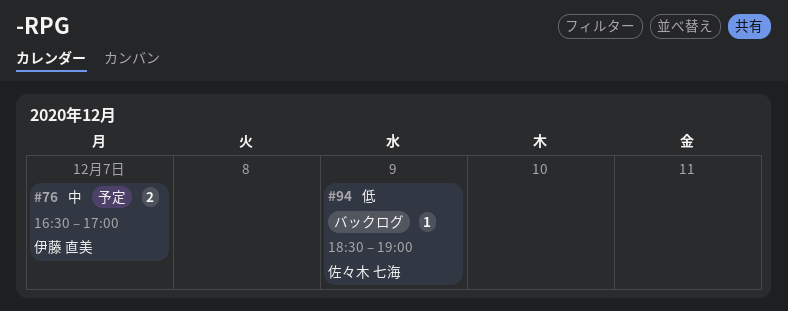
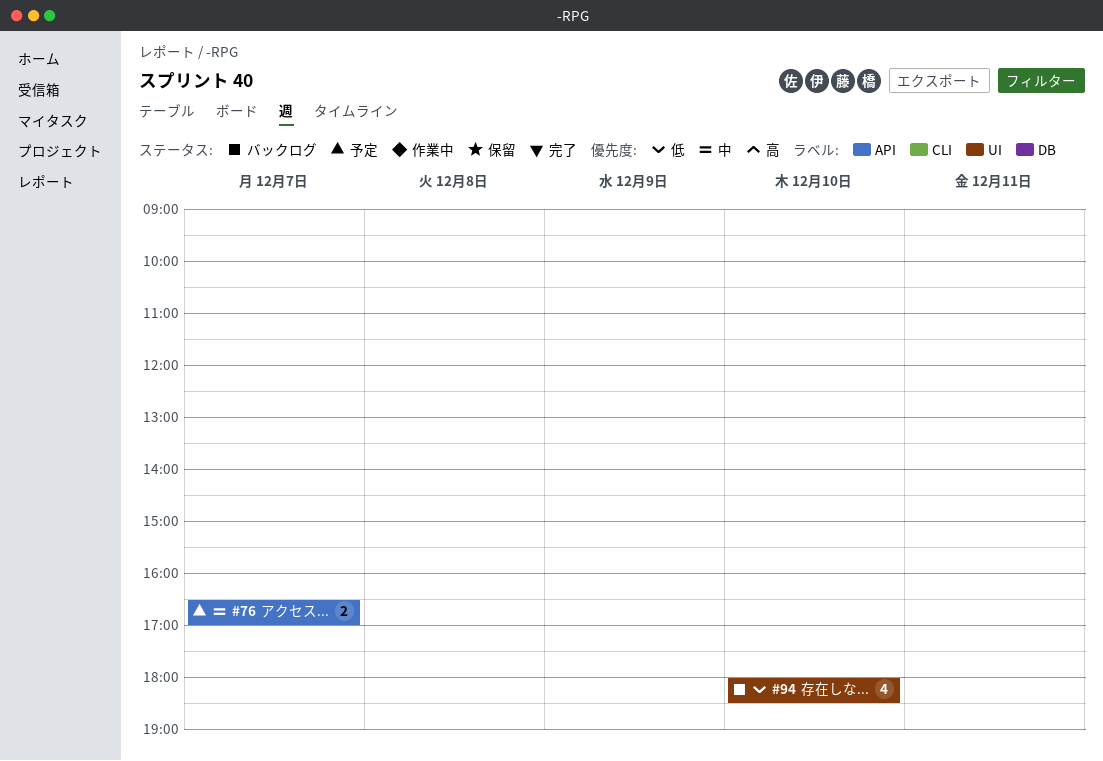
#94, estimate: 1 -> 4
#94, day: Dec 9 -> Dec 10
#94, begins: 18:30 -> 18:00
#94, ends: 19:00 -> 18:30

